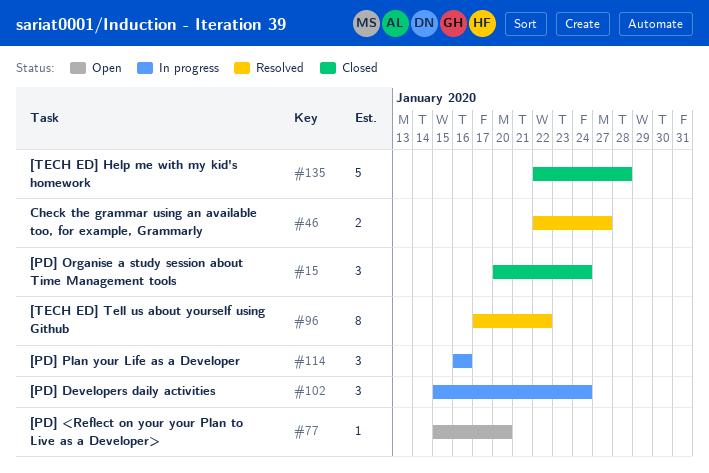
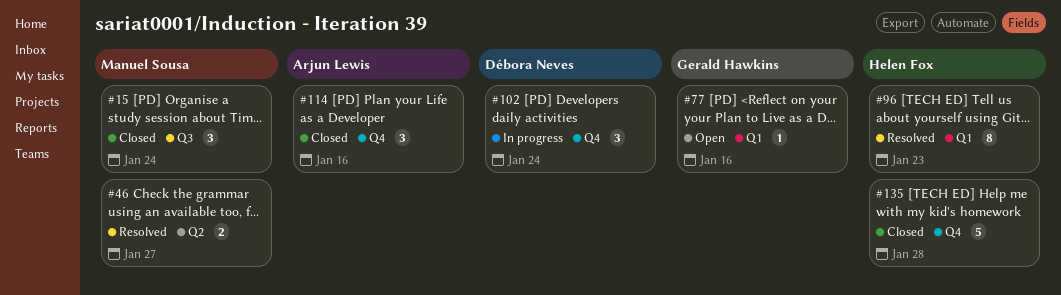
#77, due: Jan 20 -> Jan 16
#96, due: Jan 22 -> Jan 23
#114, status: In progress -> Closed

